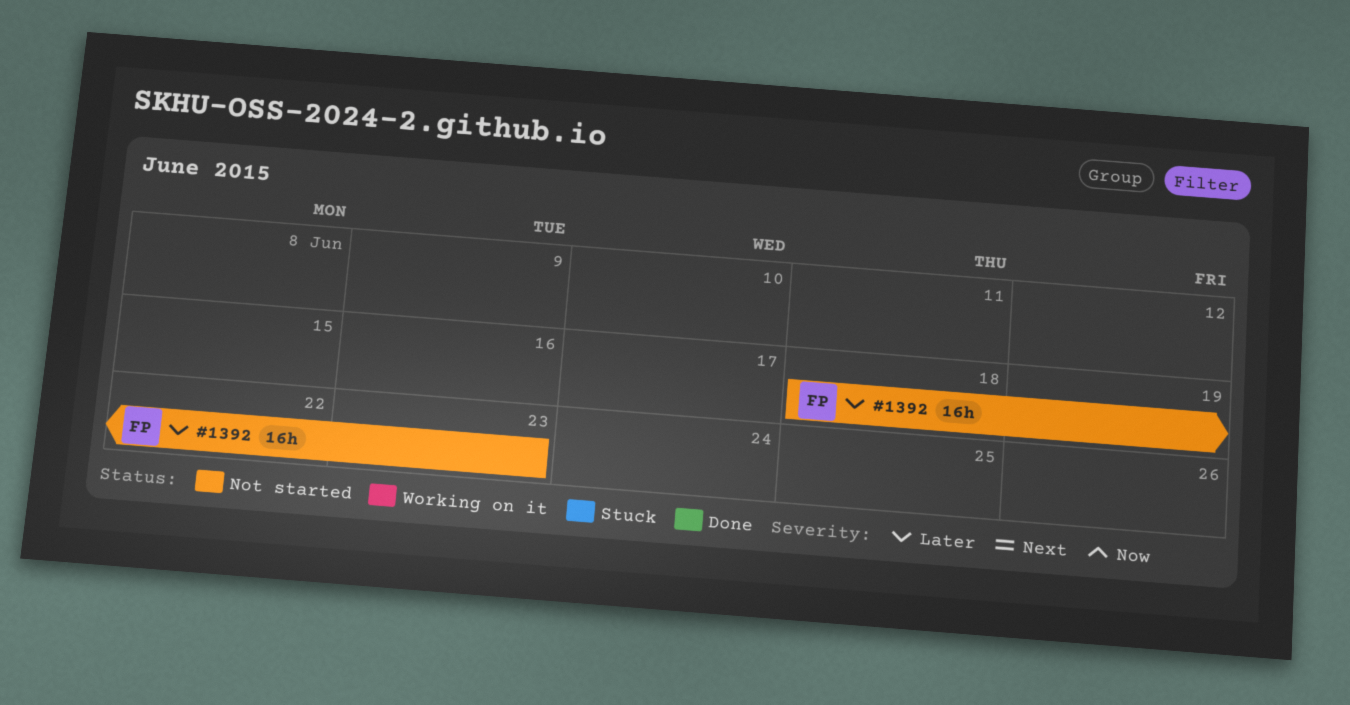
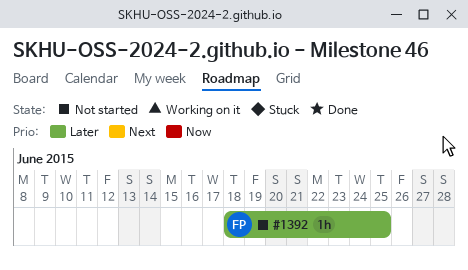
#1392, estimate: 16h -> 1h
#1392, due: Jun 23 -> Jun 25

